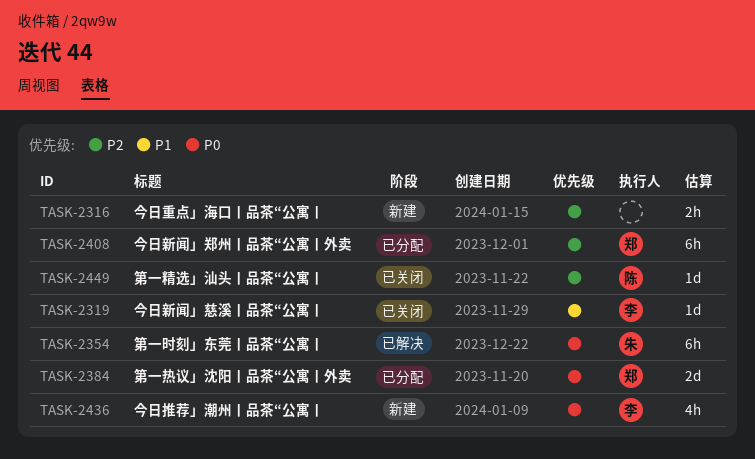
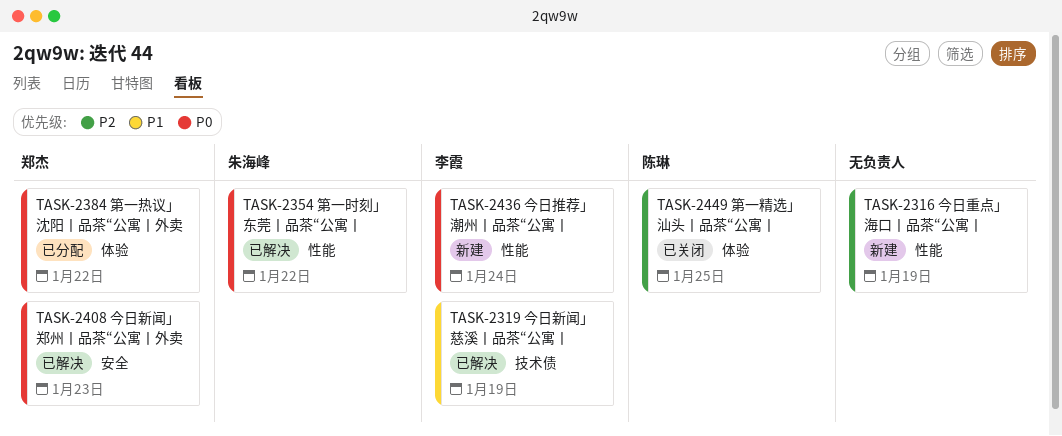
TASK-2319, status: 已关闭 -> 已解决
TASK-2408, status: 已分配 -> 已解决
TASK-2408, priority: P2 -> P0

